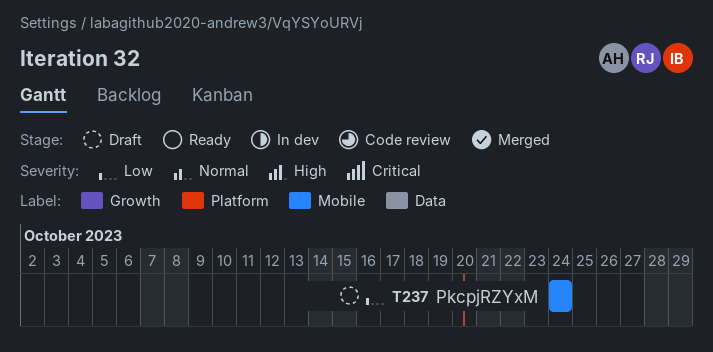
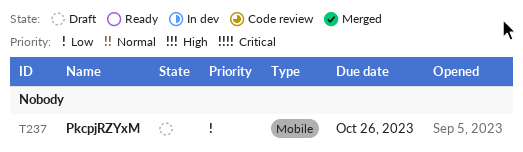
T237, due: Oct 24 -> Oct 26

